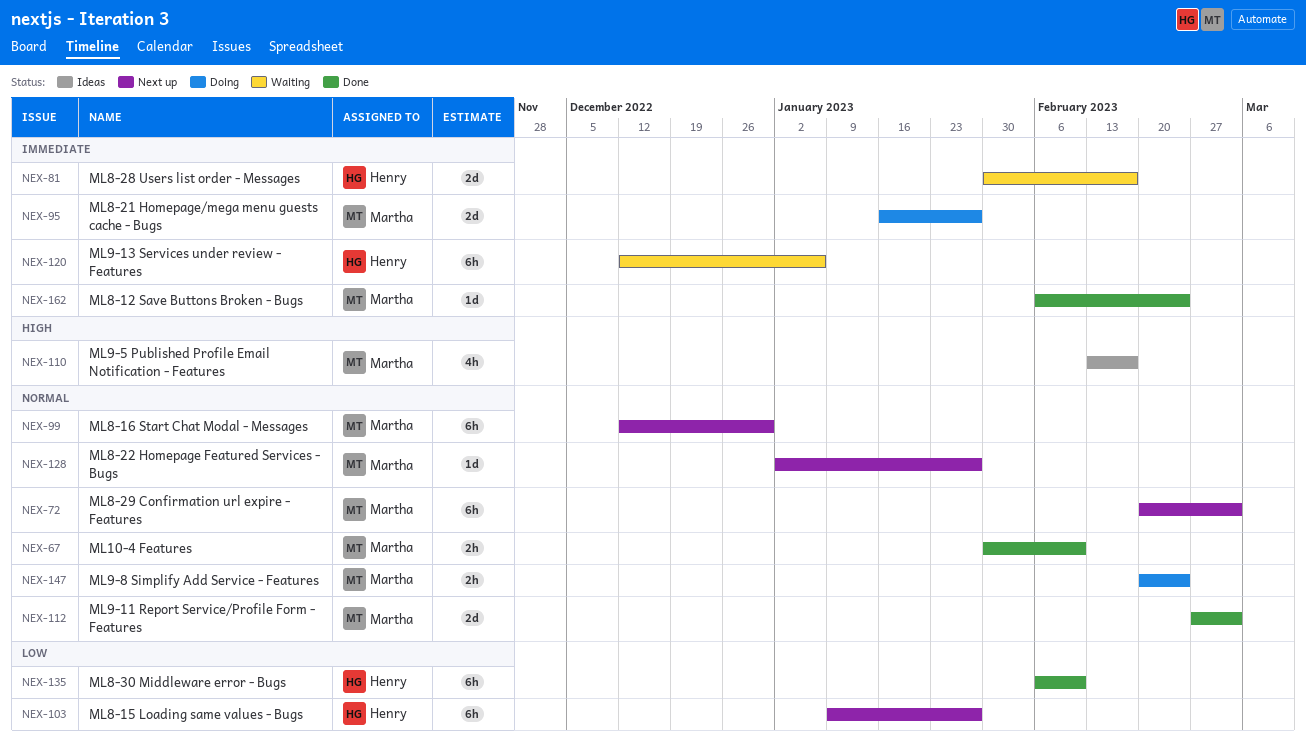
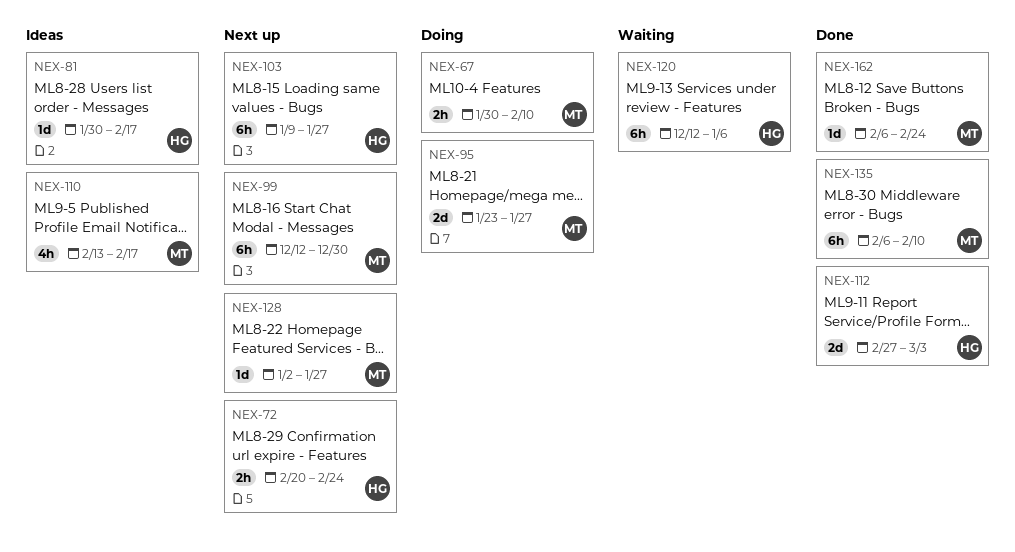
NEX-67, status: Done -> Doing
NEX-72, owner: Martha -> Henry
NEX-72, estimate: 6h -> 2h
NEX-72, due: Mar 3 -> Feb 24
NEX-81, status: Waiting -> Ideas
NEX-81, estimate: 2d -> 1d
NEX-95, start: Jan 16 -> Jan 23
NEX-112, owner: Martha -> Henry
NEX-135, owner: Henry -> Martha
NEX-147: present -> none

